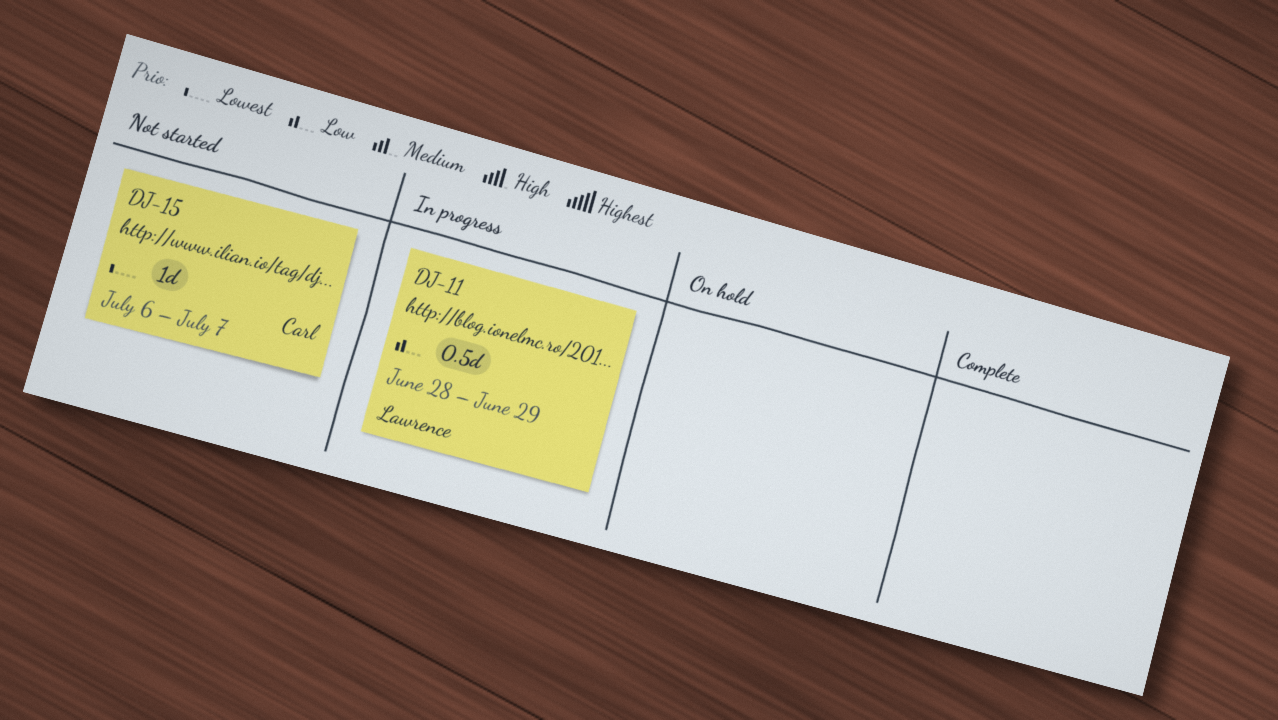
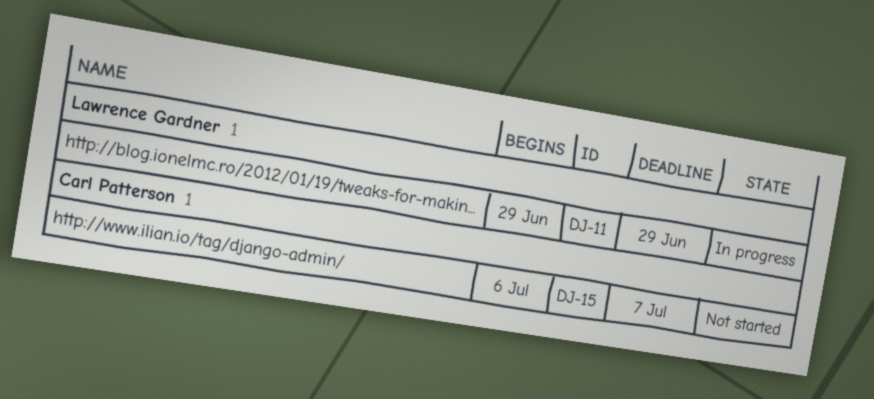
DJ-11, start: Jun 28 -> Jun 29

